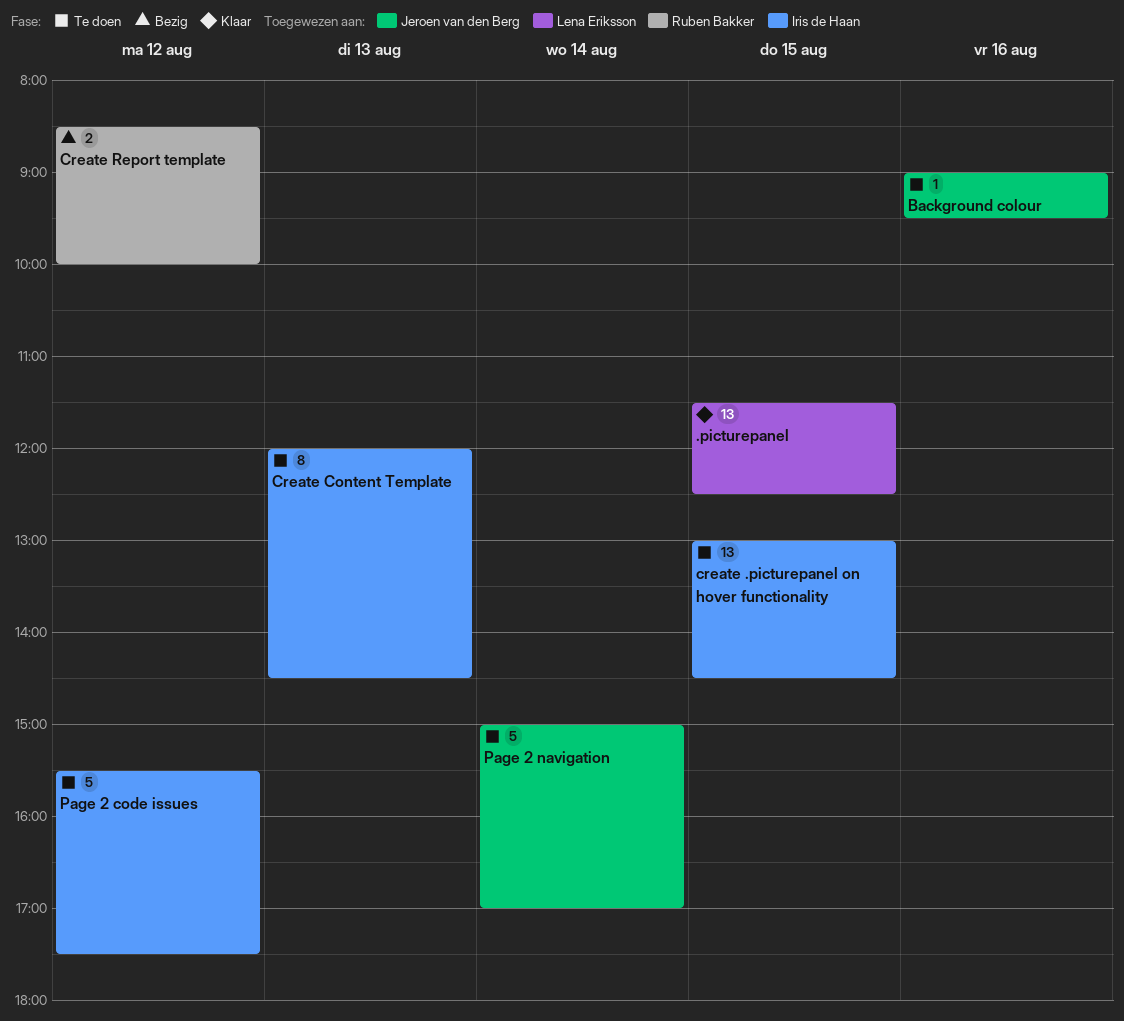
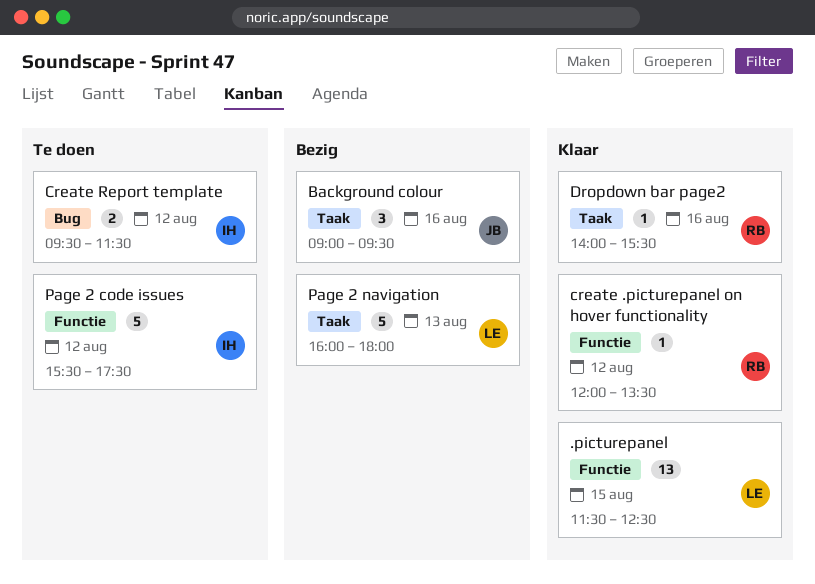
Background colour, status: Te doen -> Bezig
Background colour, estimate: 1 -> 3
create .picturepanel on hover functionality, status: Te doen -> Klaar
create .picturepanel on hover functionality, owner: Iris de Haan -> Ruben Bakker
create .picturepanel on hover functionality, estimate: 13 -> 1
create .picturepanel on hover functionality, day: Aug 15 -> Aug 12
create .picturepanel on hover functionality, begins: 13:00 -> 12:00
create .picturepanel on hover functionality, ends: 14:30 -> 13:30
Create Content Template: present -> none
Create Report template, status: Bezig -> Te doen
Create Report template, owner: Ruben Bakker -> Iris de Haan
Create Report template, begins: 08:30 -> 09:30
Create Report template, ends: 10:00 -> 11:30
Dropdown bar page2: none -> present
Page 2 navigation, status: Te doen -> Bezig
Page 2 navigation, owner: Jeroen van den Berg -> Lena Eriksson
Page 2 navigation, day: Aug 14 -> Aug 13
Page 2 navigation, begins: 15:00 -> 16:00
Page 2 navigation, ends: 17:00 -> 18:00

